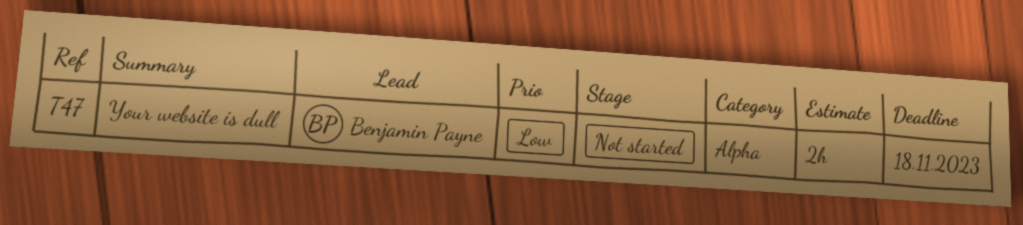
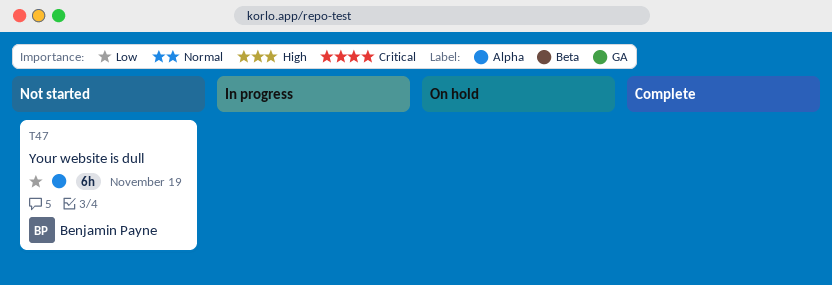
T47, estimate: 2h -> 6h
T47, due: Nov 18 -> Nov 19

